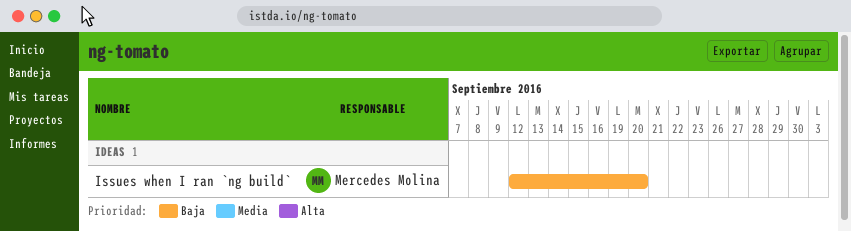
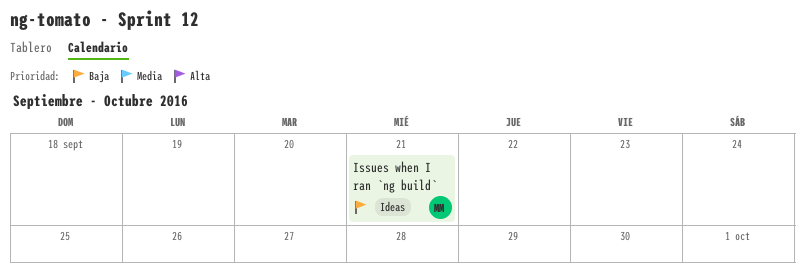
Issues when I ran `ng build`, due: Sep 20 -> Sep 21

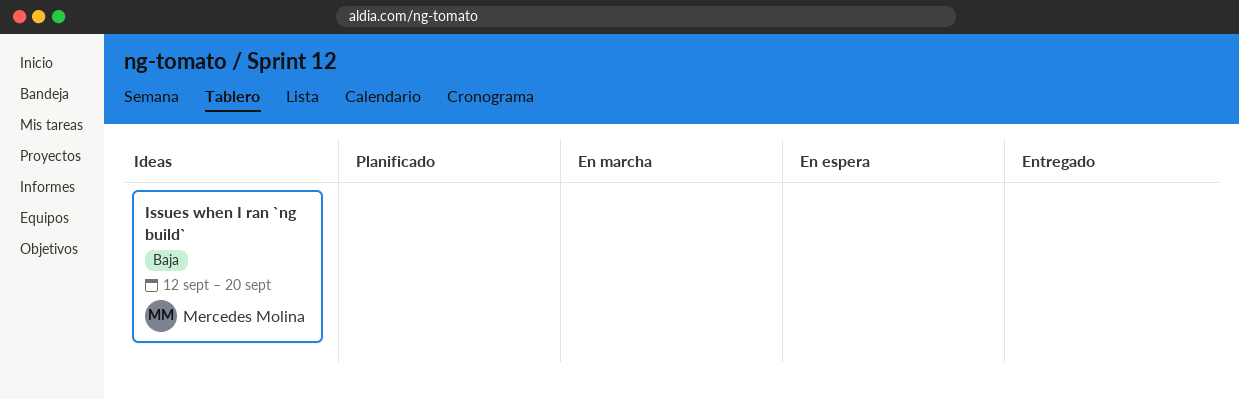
Issues when I ran `ng build`, due: Sep 21 -> Sep 20

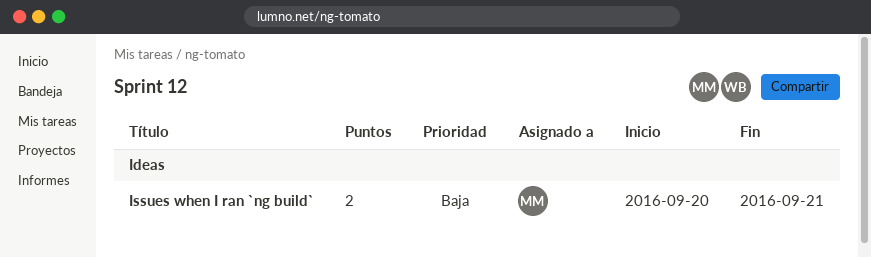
Issues when I ran `ng build`, start: Sep 12 -> Sep 20
Issues when I ran `ng build`, due: Sep 20 -> Sep 21

